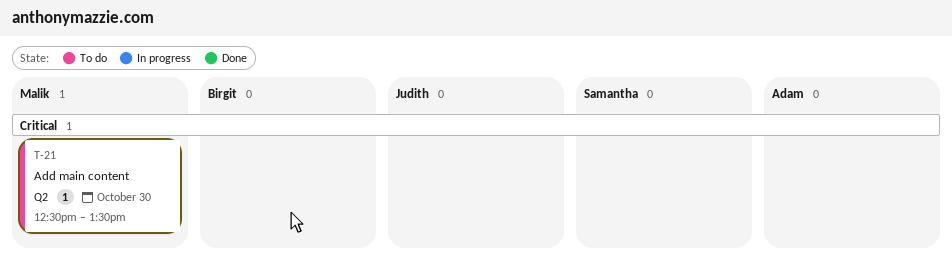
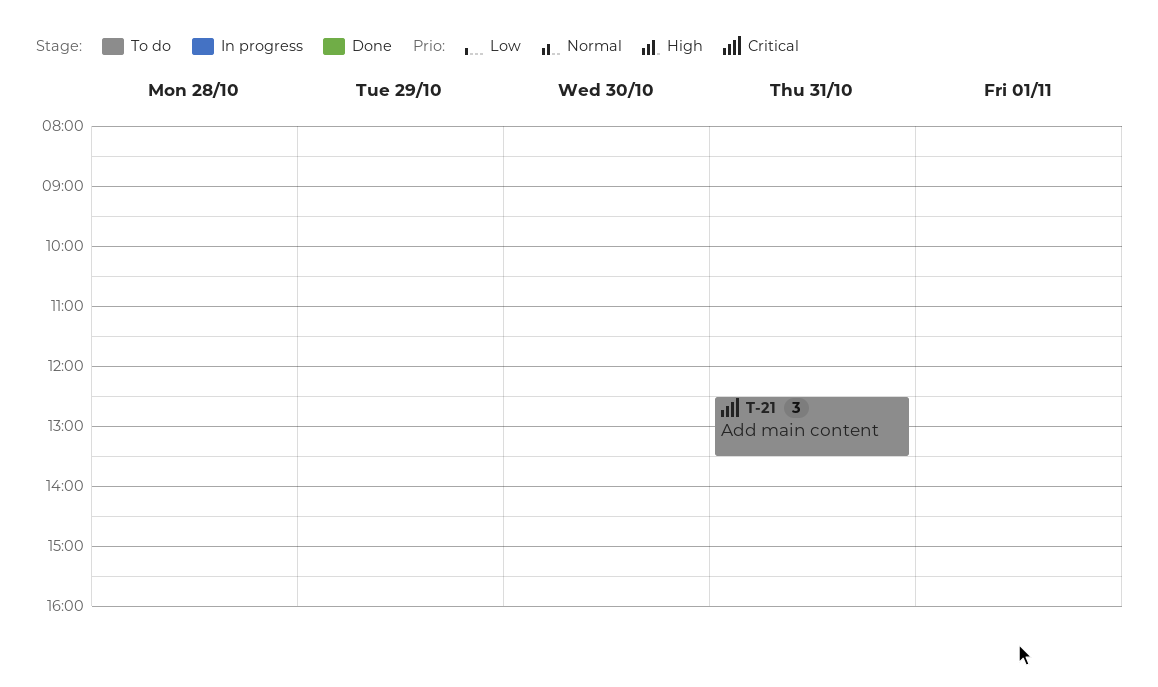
T-21, estimate: 1 -> 3
T-21, day: Oct 30 -> Oct 31

